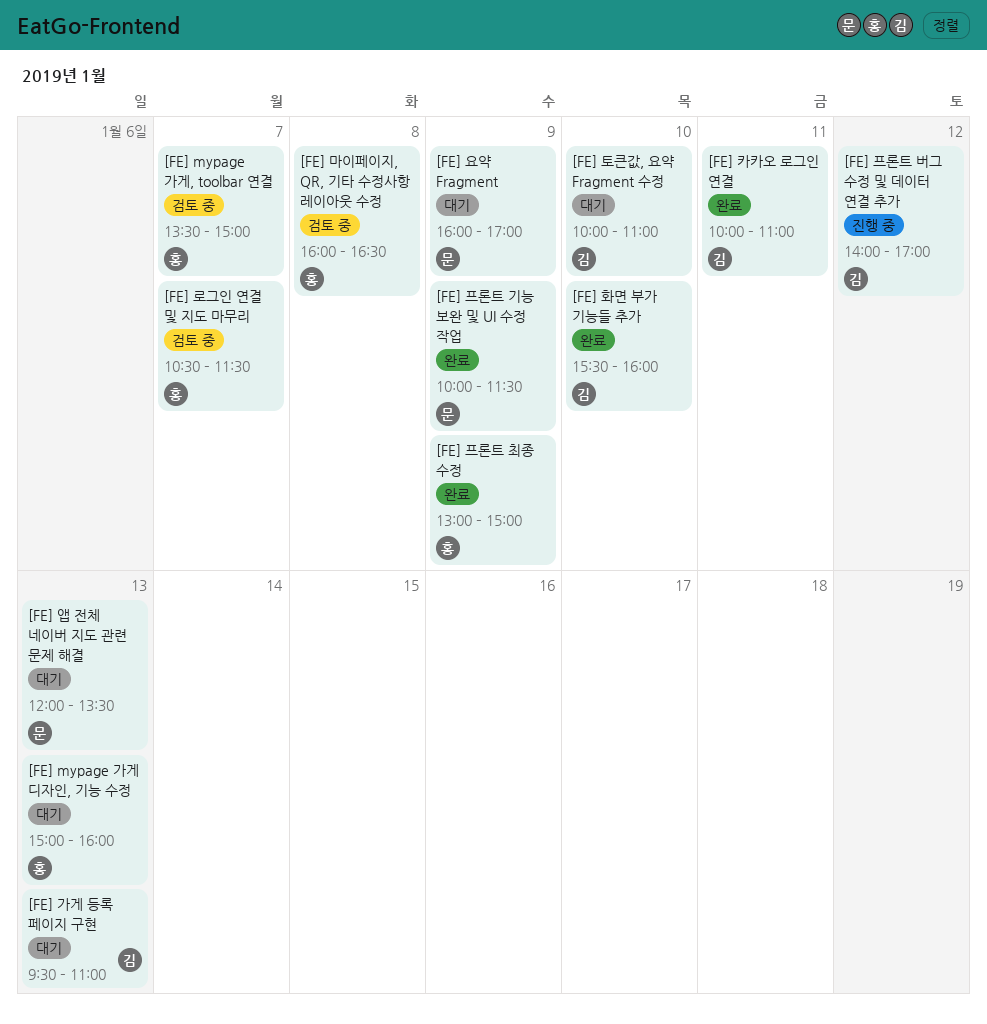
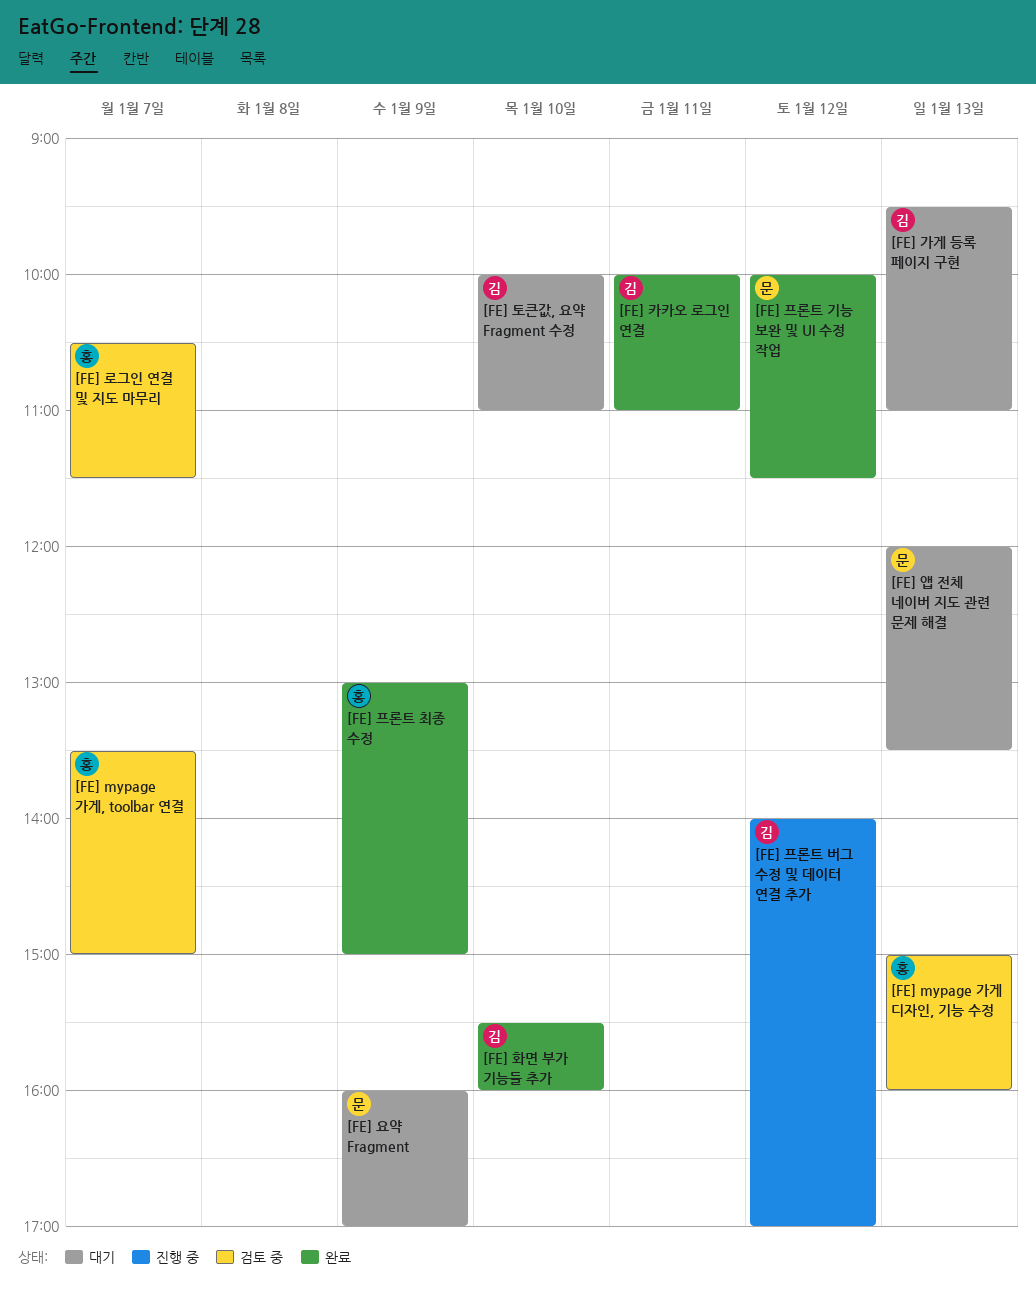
[FE] mypage 가게 디자인, 기능 수정, status: 대기 -> 검토 중
[FE] 마이페이지, QR, 기타 수정사항 레이아웃 수정: present -> none
[FE] 프론트 기능 보완 및 UI 수정 작업, day: Jan 9 -> Jan 12

